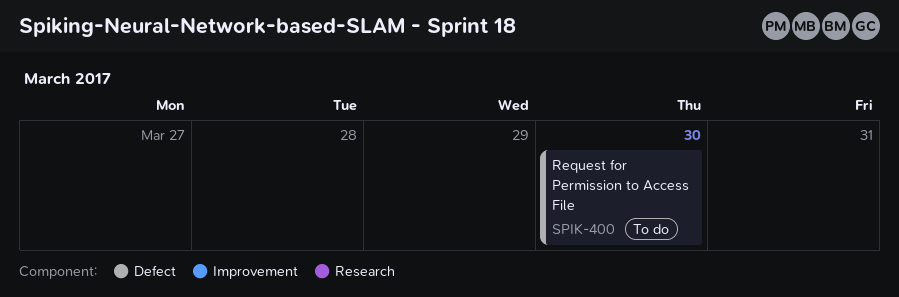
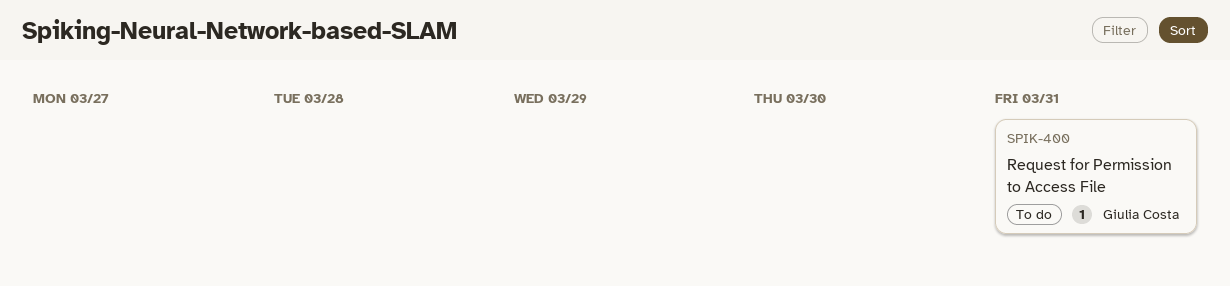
SPIK-400, due: Mar 30 -> Mar 31

